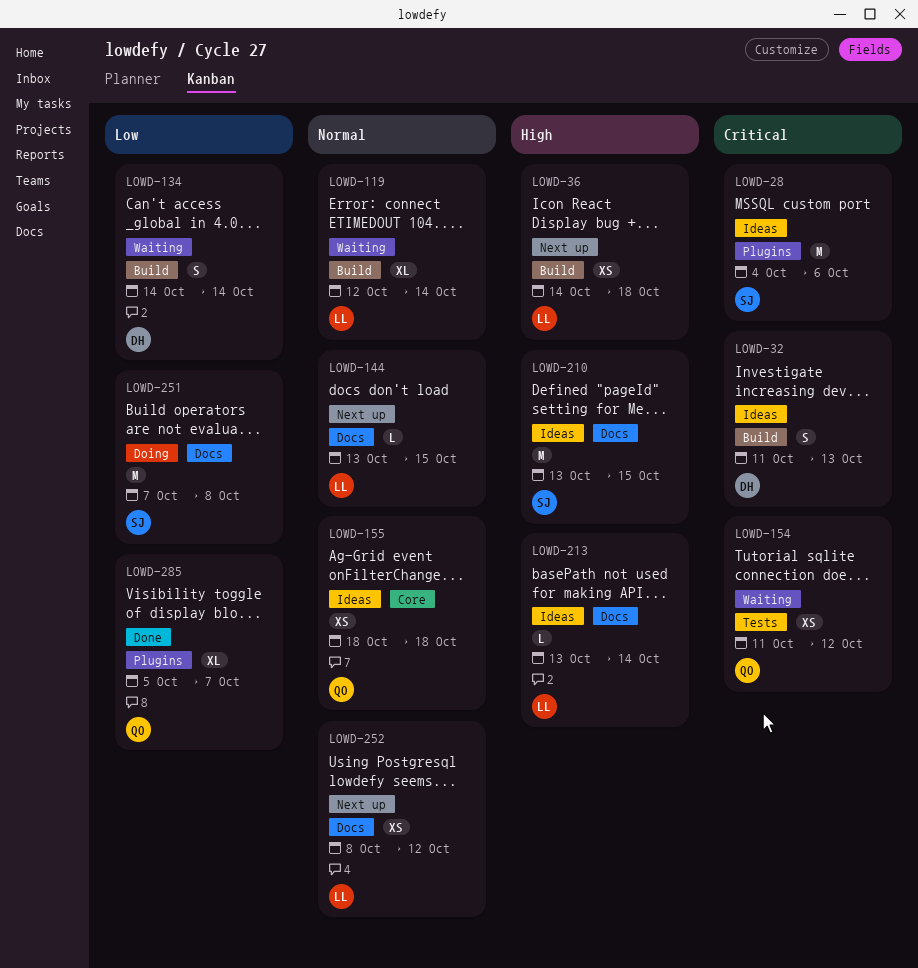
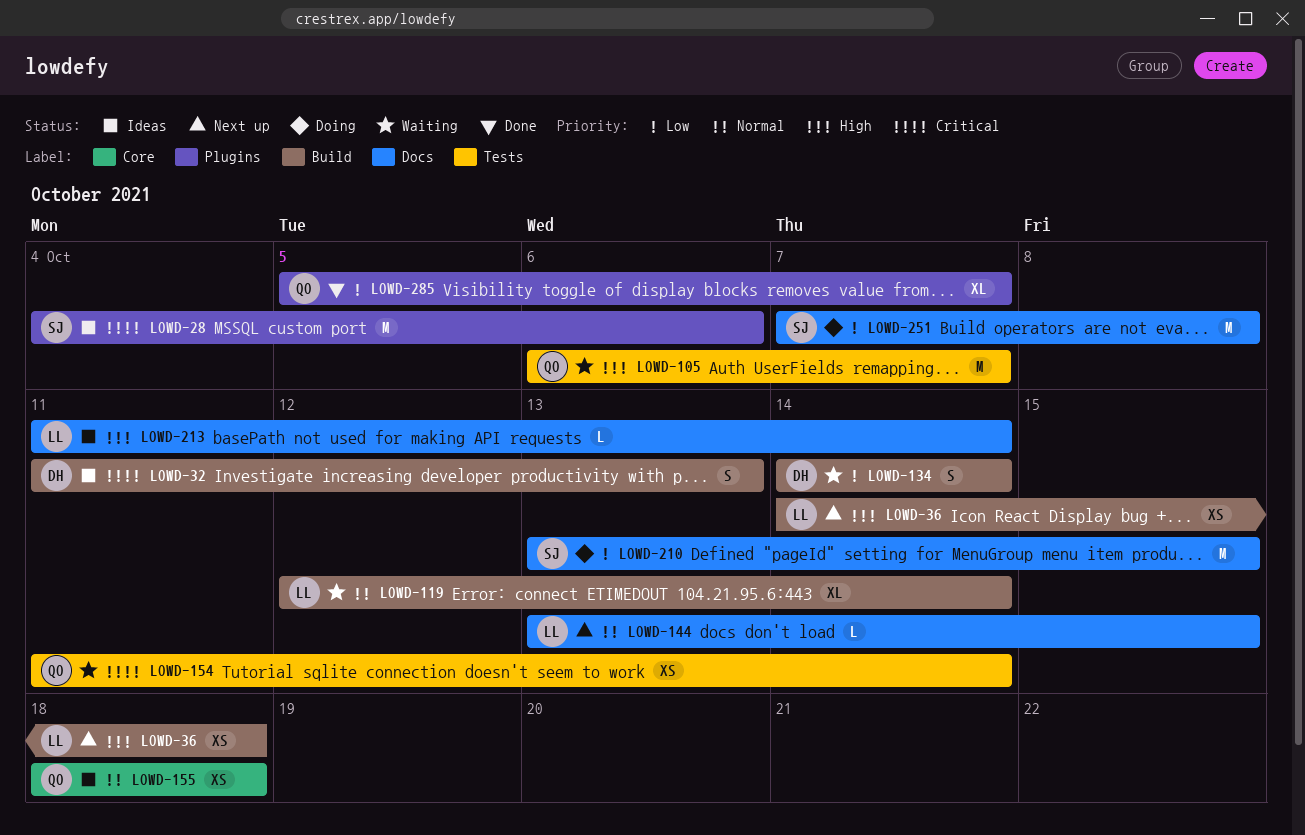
LOWD-105: none -> present
LOWD-154, due: Oct 12 -> Oct 14
LOWD-210, status: Ideas -> Doing
LOWD-210, priority: High -> Low
LOWD-213, start: Oct 13 -> Oct 11
LOWD-252: present -> none

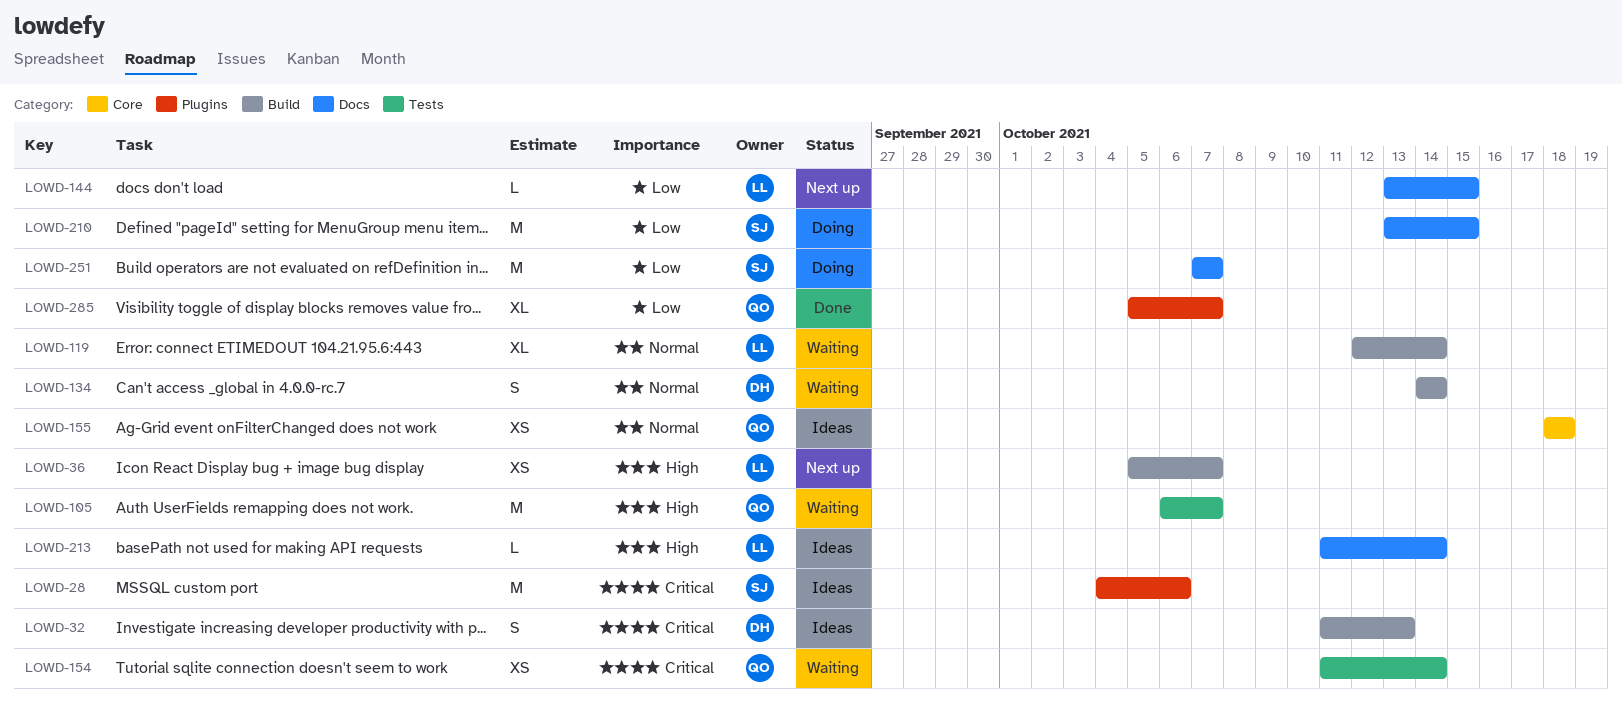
LOWD-36, start: Oct 14 -> Oct 5
LOWD-36, due: Oct 18 -> Oct 7
LOWD-134, priority: Low -> Normal
LOWD-144, priority: Normal -> Low
LOWD-251, due: Oct 8 -> Oct 7

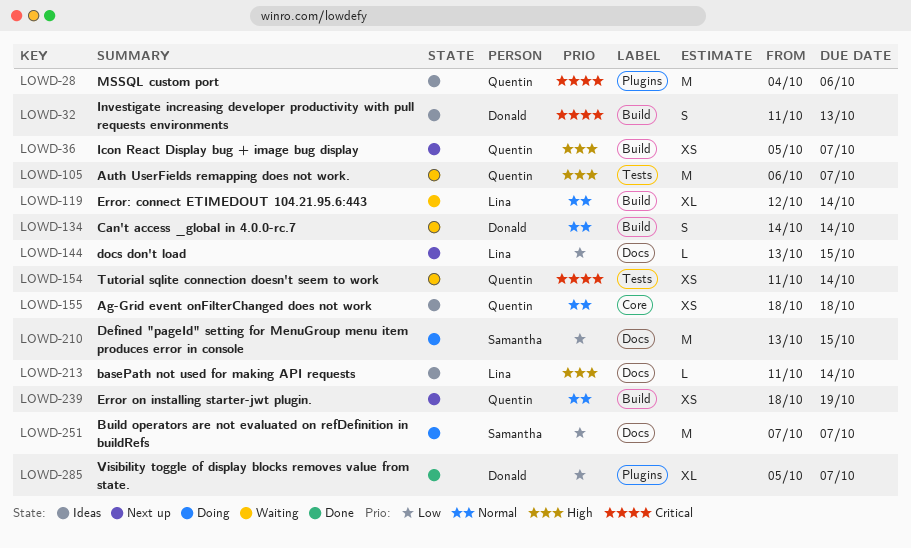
LOWD-28, owner: Samantha -> Quentin
LOWD-36, owner: Lina -> Quentin
LOWD-239: none -> present
LOWD-285, owner: Quentin -> Donald

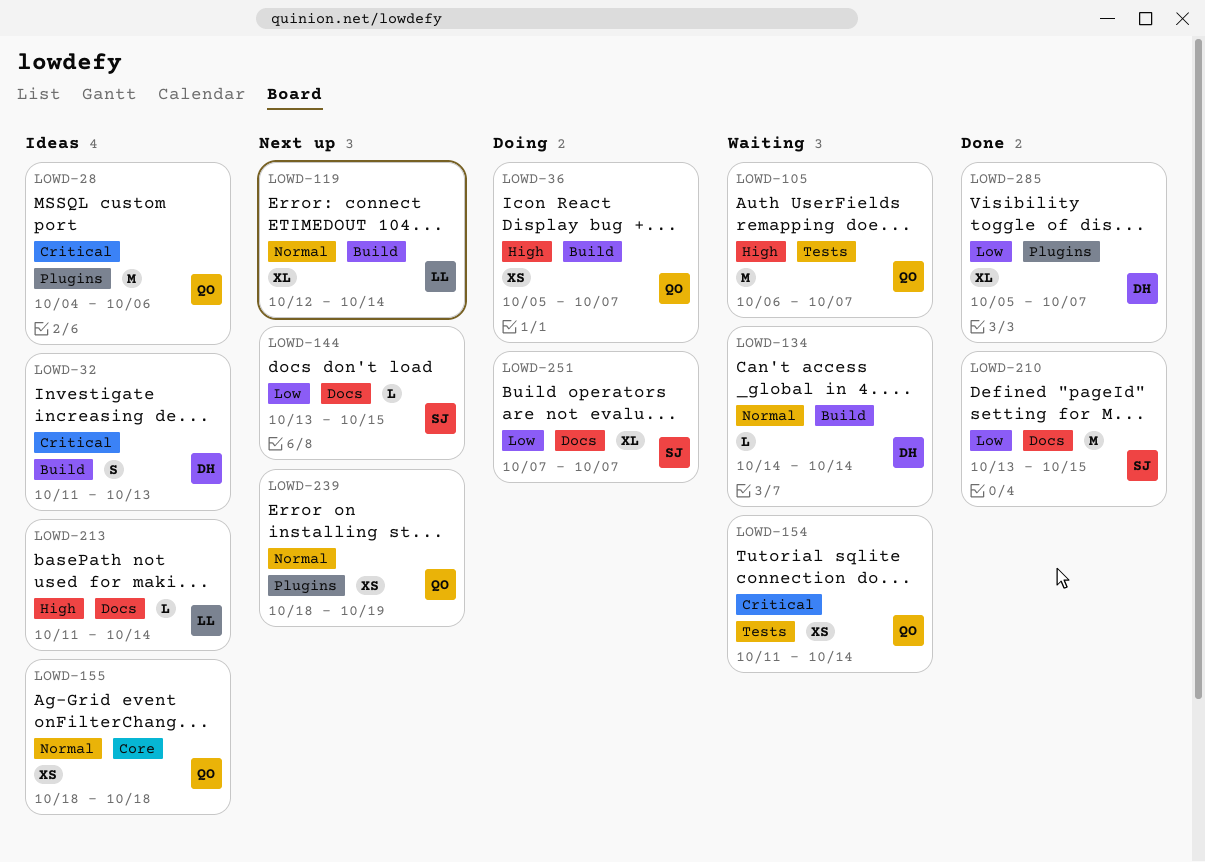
LOWD-36, status: Next up -> Doing
LOWD-119, status: Waiting -> Next up
LOWD-134, estimate: S -> L
LOWD-144, owner: Lina -> Samantha
LOWD-210, status: Doing -> Done
LOWD-239, label: Build -> Plugins
LOWD-251, estimate: M -> XL

